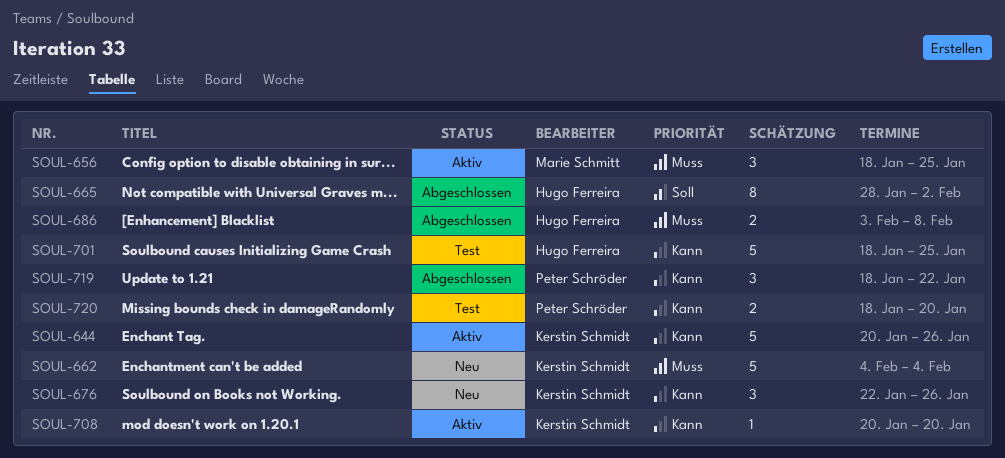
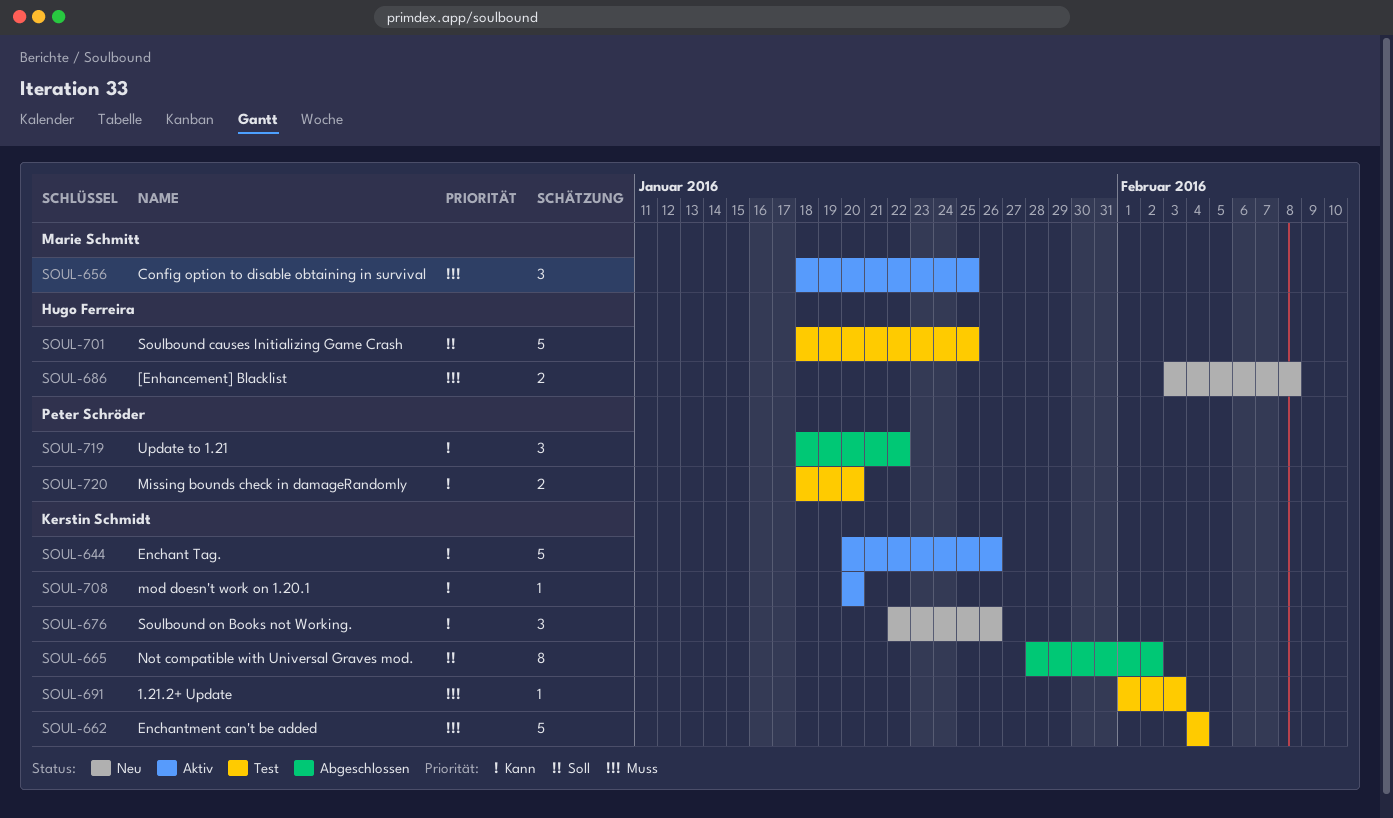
SOUL-662, status: Neu -> Test
SOUL-665, owner: Hugo Ferreira -> Kerstin Schmidt
SOUL-686, status: Abgeschlossen -> Neu
SOUL-691: none -> present
SOUL-701, priority: Kann -> Soll

